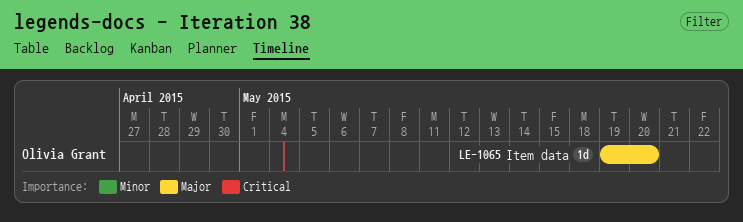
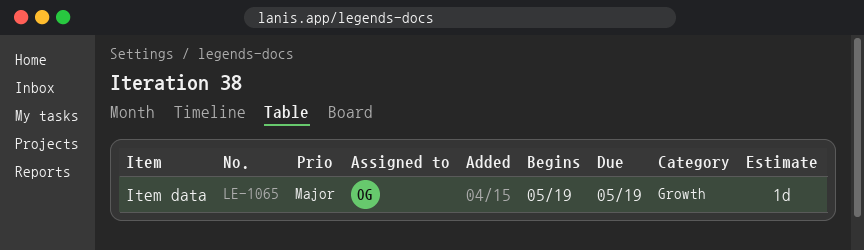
LE-1065, due: May 20 -> May 19

